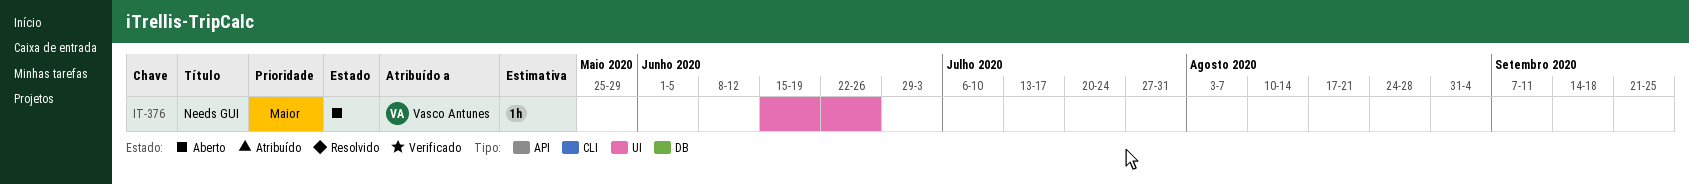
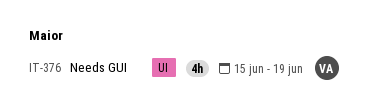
IT-376, estimate: 1h -> 4h
IT-376, due: Jun 26 -> Jun 19

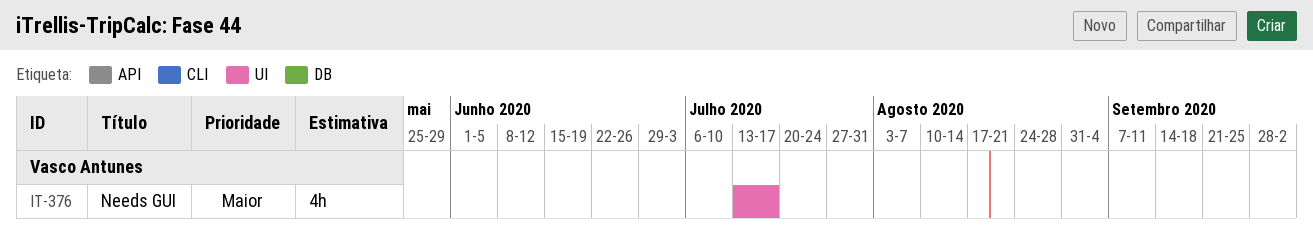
IT-376, start: Jun 15 -> Jul 13
IT-376, due: Jun 19 -> Jul 17

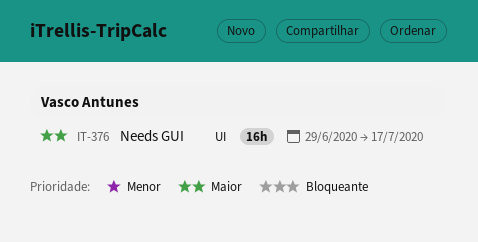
IT-376, estimate: 4h -> 16h
IT-376, start: Jul 13 -> Jun 29

